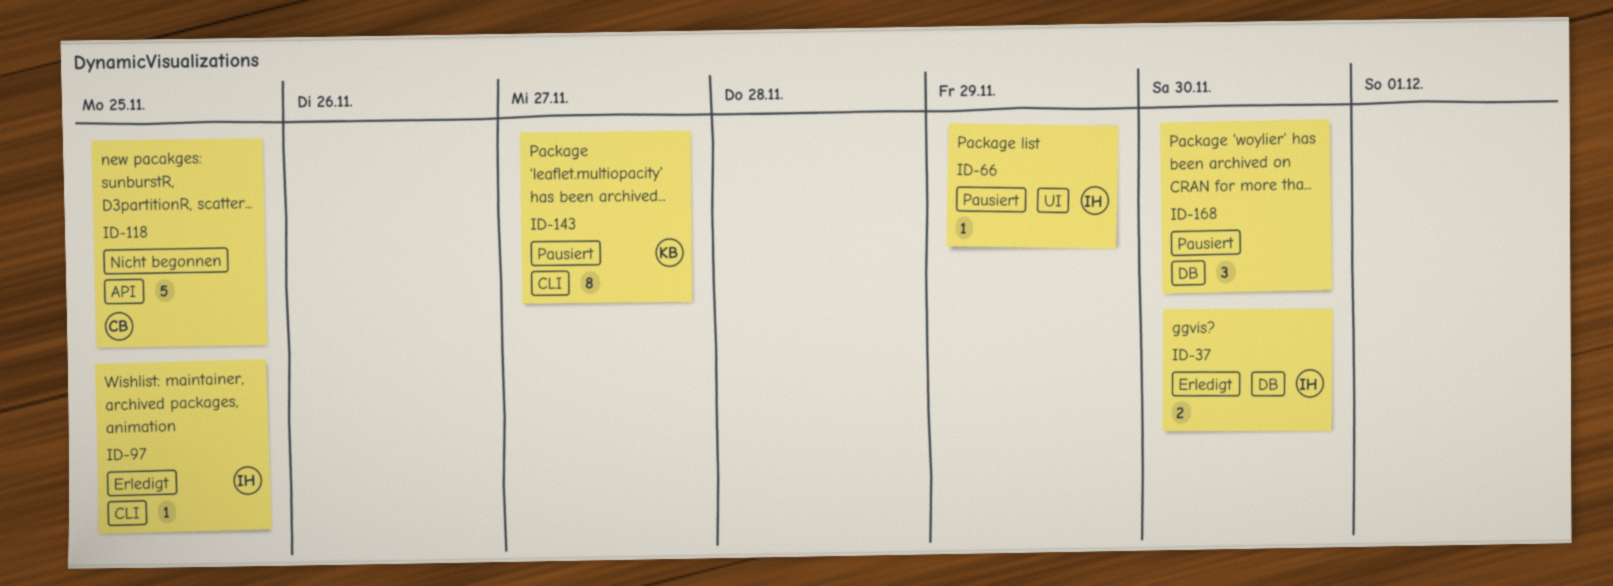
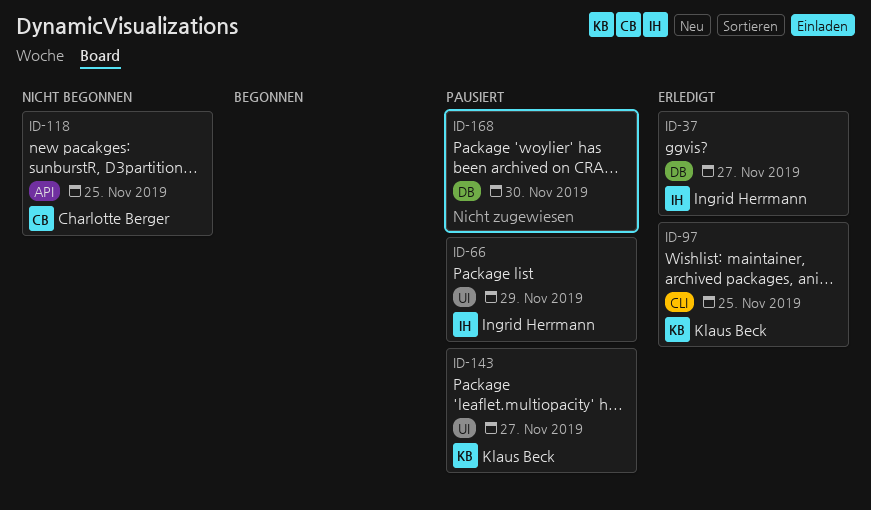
ID-37, due: Nov 30 -> Nov 27
ID-97, owner: Ingrid Herrmann -> Klaus Beck
ID-143, label: CLI -> UI

